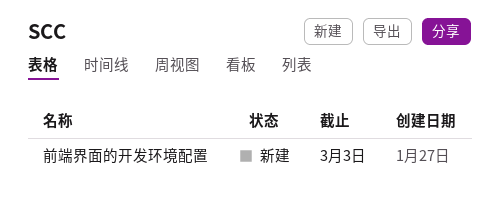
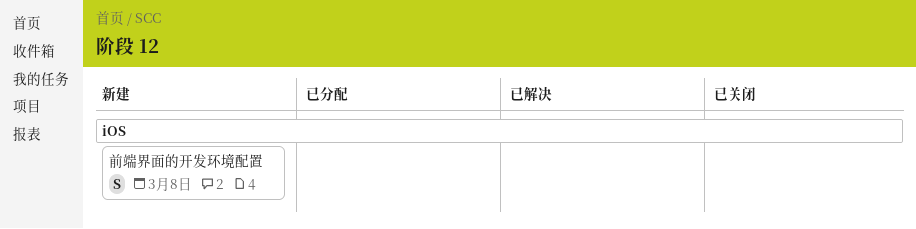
前端界面的开发环境配置, due: Mar 3 -> Mar 8

